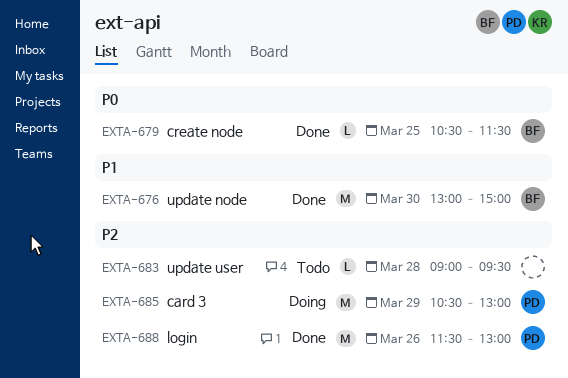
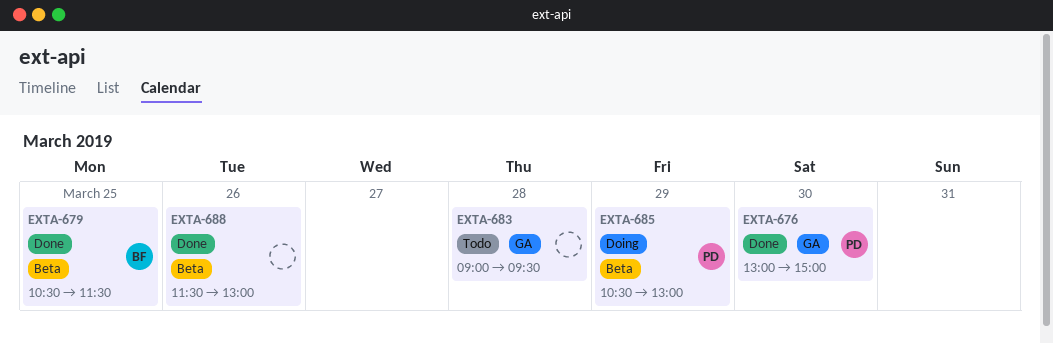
EXTA-676, owner: BF -> PD
EXTA-688, owner: PD -> none

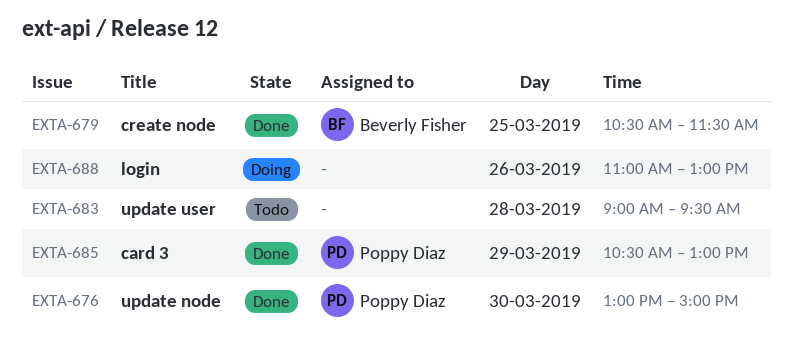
EXTA-685, status: Doing -> Done
EXTA-688, status: Done -> Doing
EXTA-688, begins: 11:30 -> 11:00

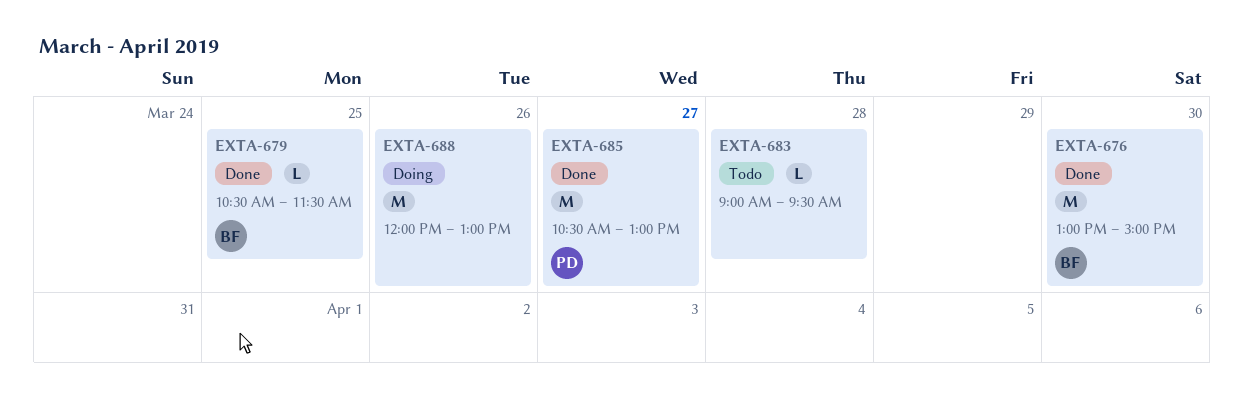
EXTA-676, owner: Poppy Diaz -> Beverly Fisher
EXTA-685, day: Mar 29 -> Mar 27
EXTA-688, begins: 11:00 -> 12:00

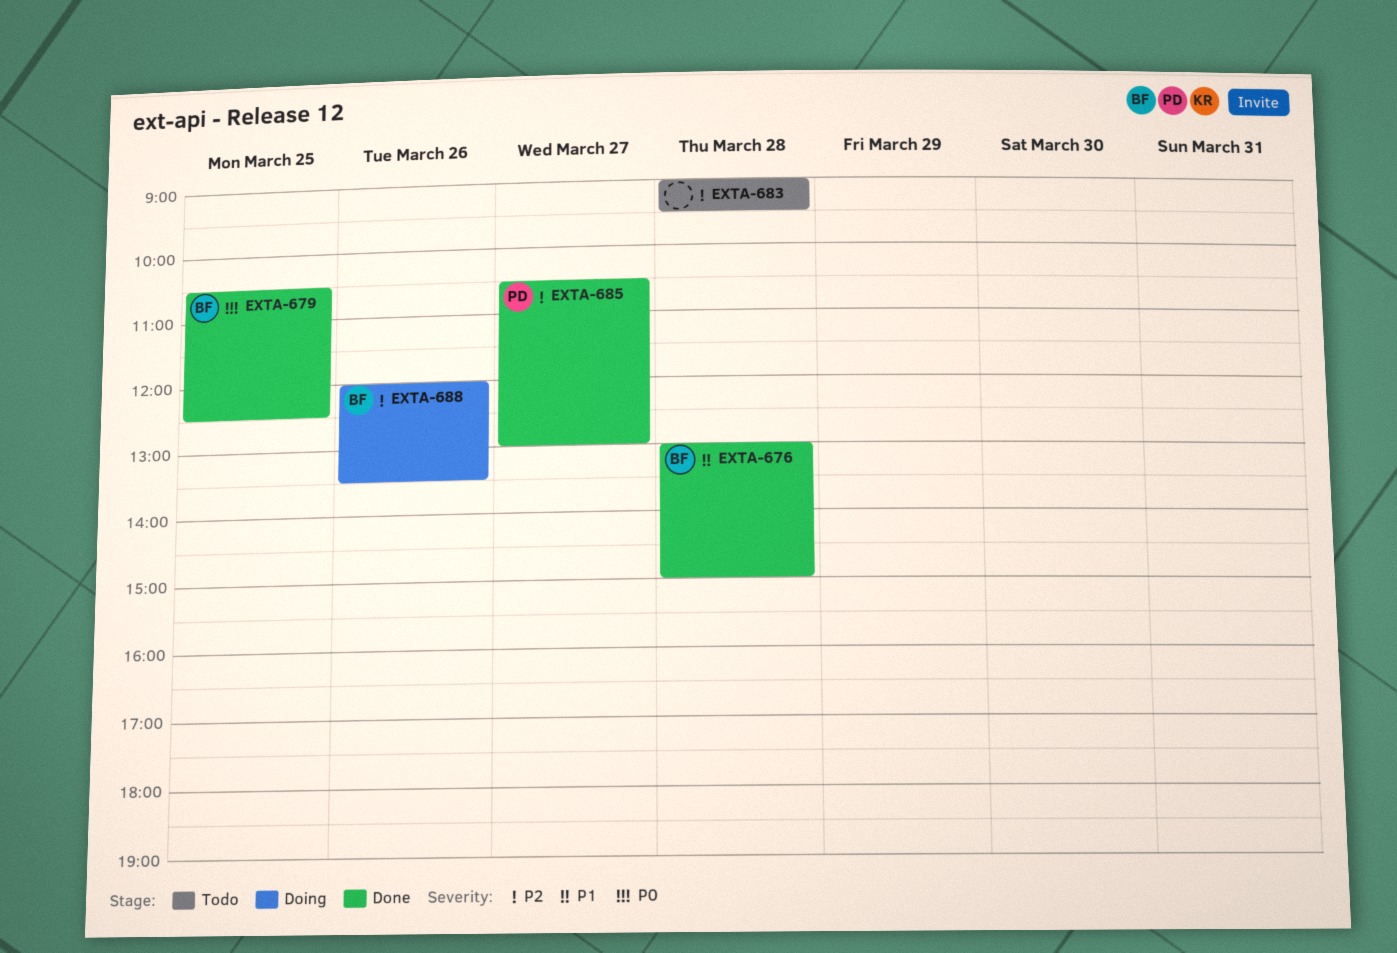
EXTA-676, day: Mar 30 -> Mar 28
EXTA-679, ends: 11:30 -> 12:30
EXTA-688, owner: none -> BF
EXTA-688, ends: 13:00 -> 13:30

